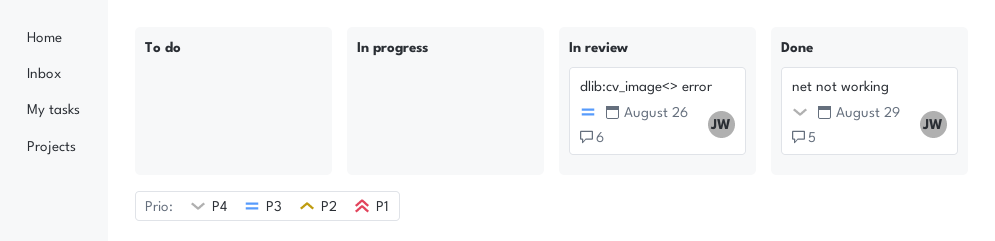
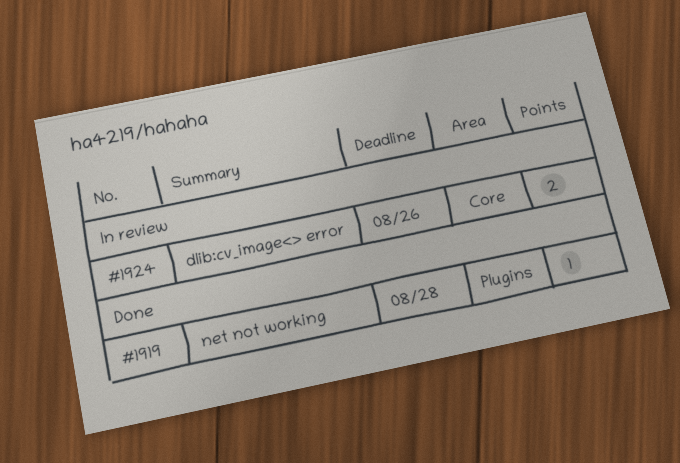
net not working, due: Aug 29 -> Aug 28

